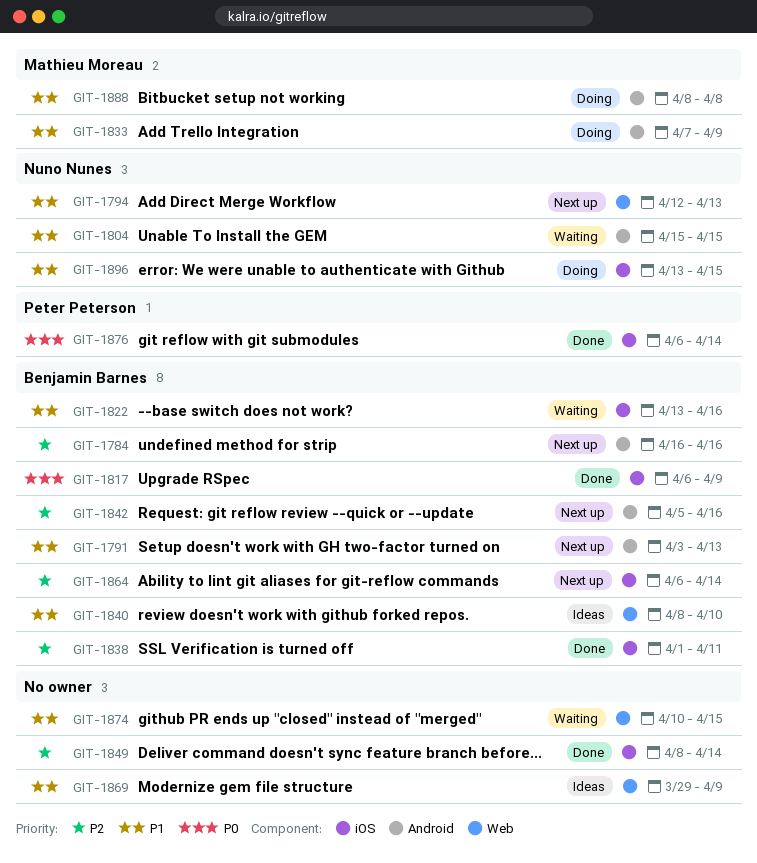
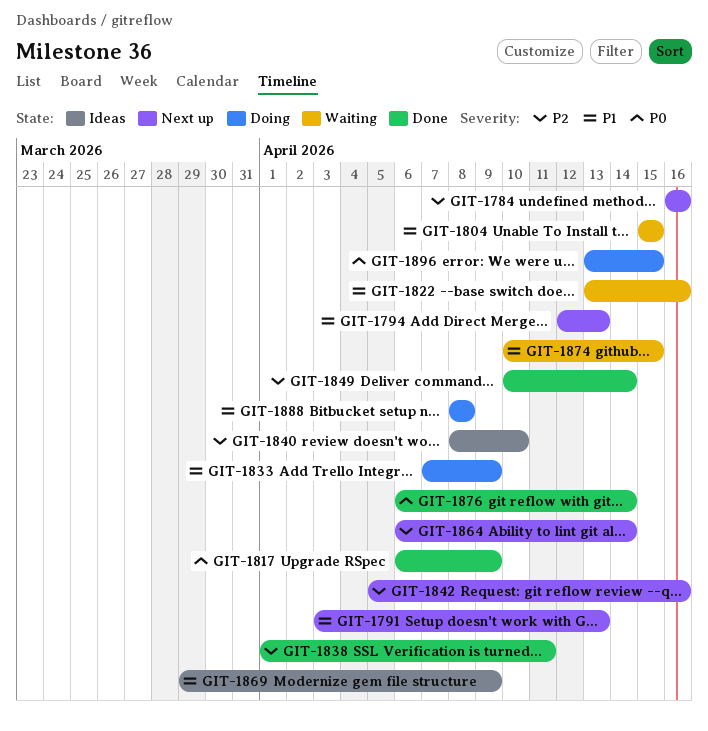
GIT-1840, priority: P1 -> P2
GIT-1849, start: Apr 8 -> Apr 10
GIT-1896, priority: P1 -> P0

